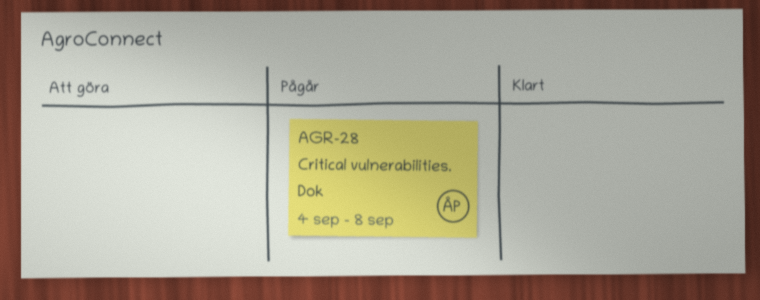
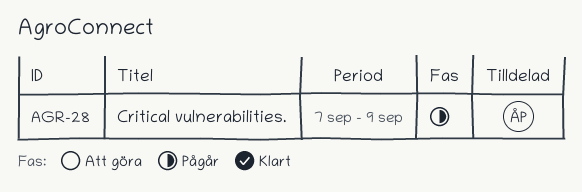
AGR-28, start: Sep 4 -> Sep 7
AGR-28, due: Sep 8 -> Sep 9

